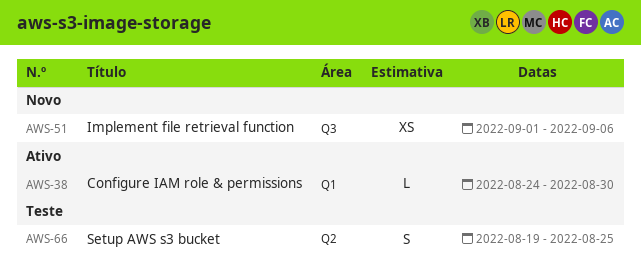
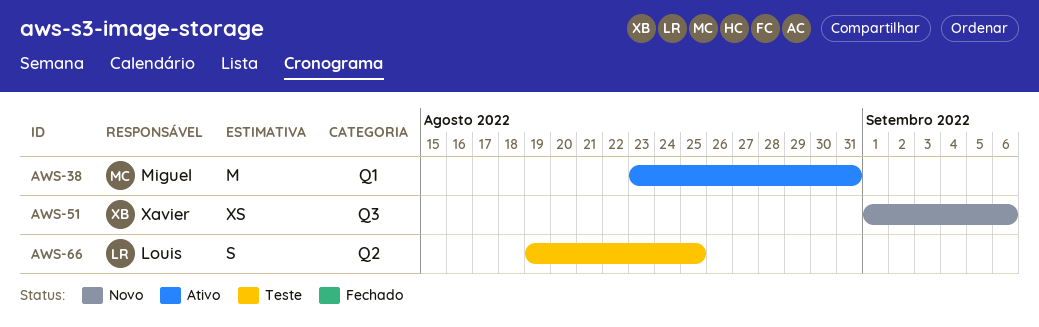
AWS-38, estimate: L -> M
AWS-38, start: Aug 24 -> Aug 23
AWS-38, due: Aug 30 -> Aug 31

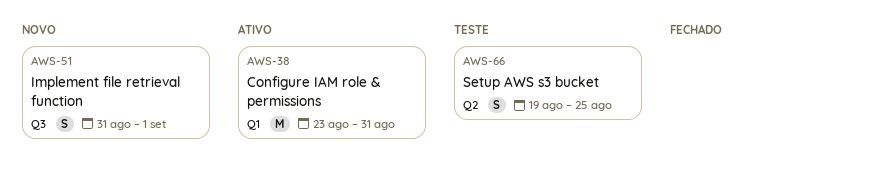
AWS-51, estimate: XS -> S
AWS-51, start: Sep 1 -> Aug 31
AWS-51, due: Sep 6 -> Sep 1

